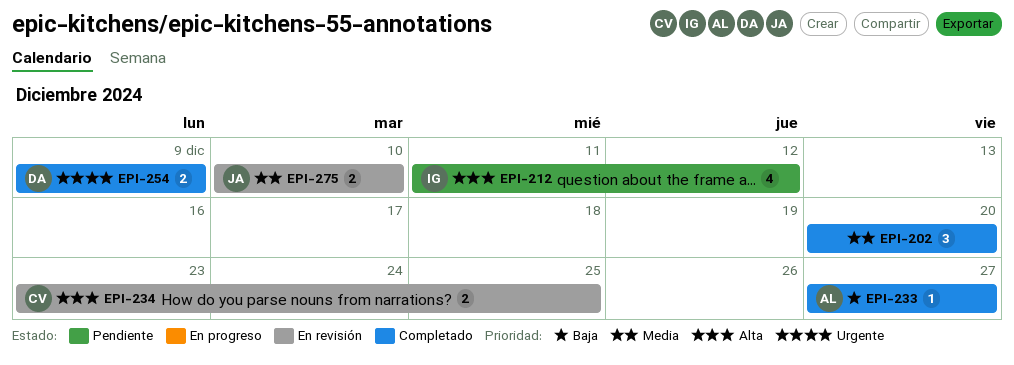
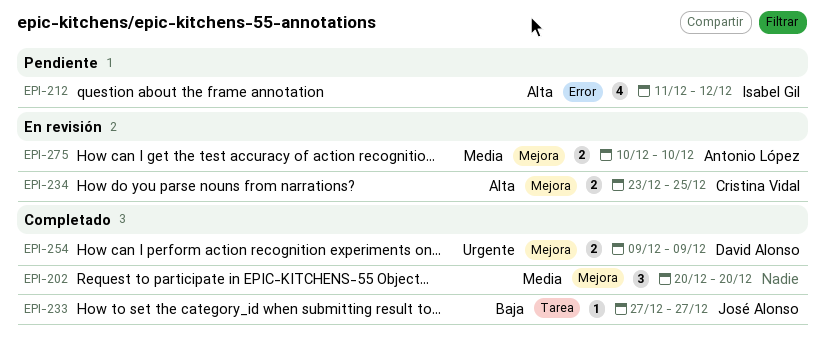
EPI-233, owner: Antonio López -> José Alonso
EPI-275, owner: José Alonso -> Antonio López

